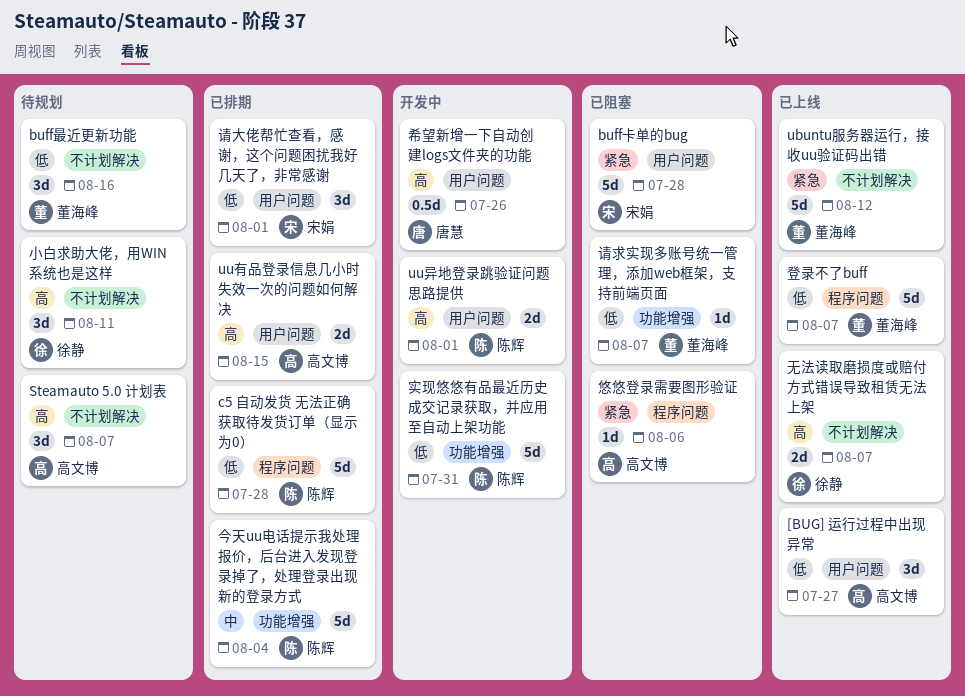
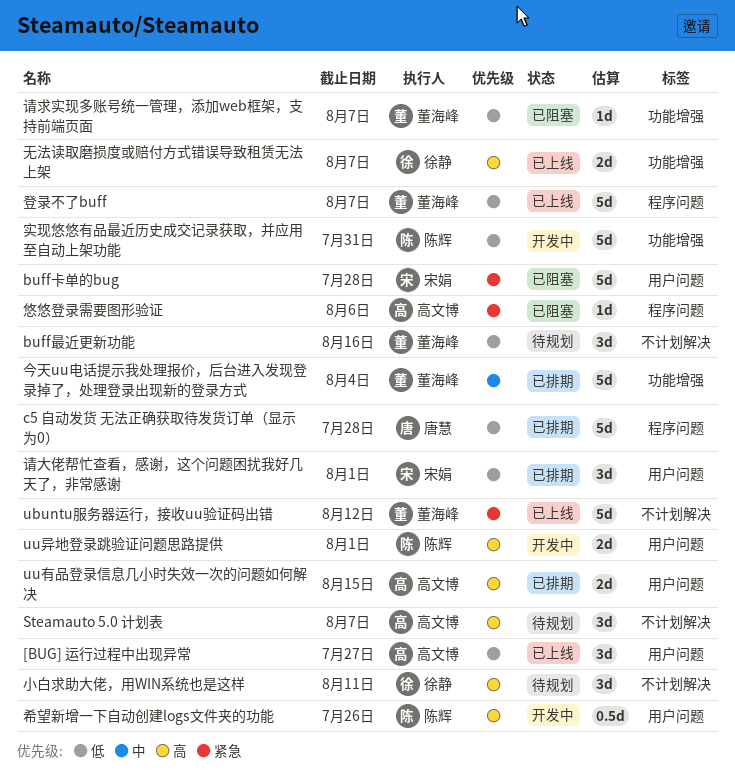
c5 自动发货 无法正确获取待发货订单（显示为0）, owner: 陈辉 -> 唐慧
今天uu电话提示我处理报价，后台进入发现登录掉了，处理登录出现新的登录方式, owner: 陈辉 -> 董海峰
希望新增一下自动创建logs文件夹的功能, owner: 唐慧 -> 陈辉
无法读取磨损度或赔付方式错误导致租赁无法上架, label: 不计划解决 -> 功能增强

